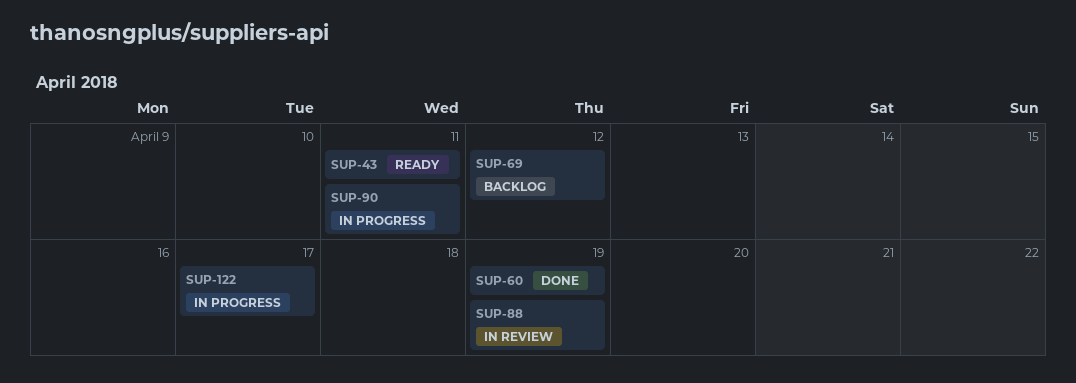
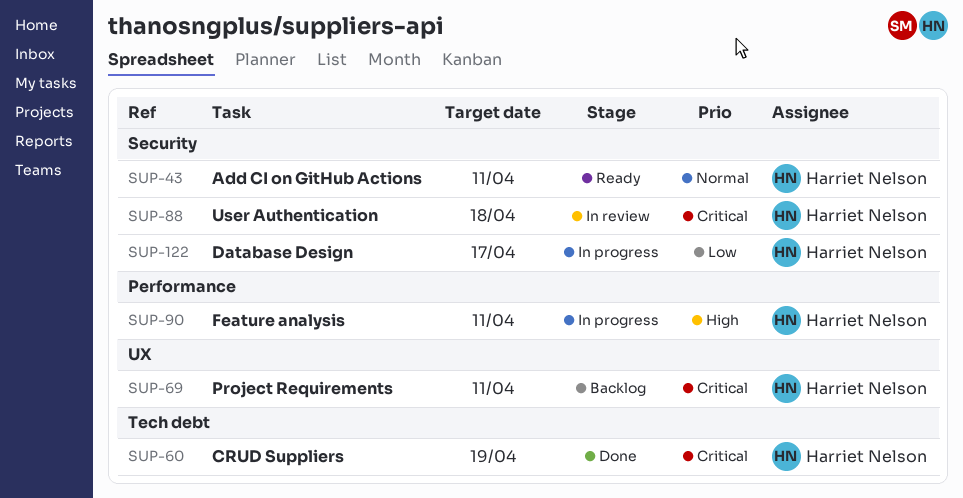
SUP-69, due: Apr 12 -> Apr 11
SUP-88, due: Apr 19 -> Apr 18

